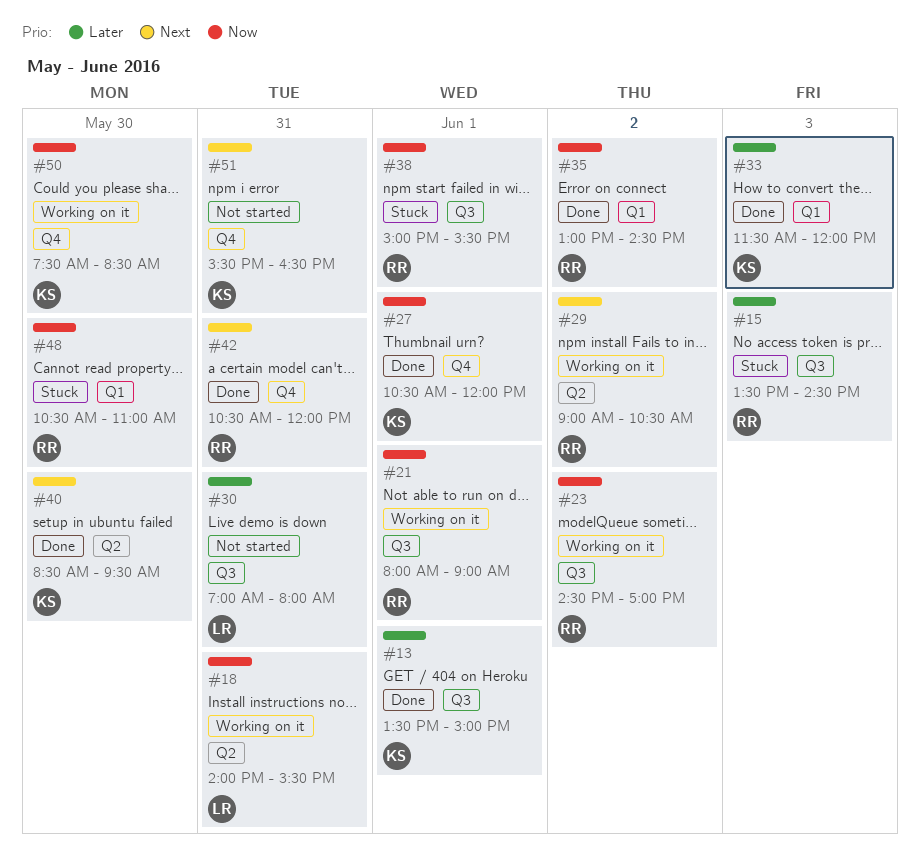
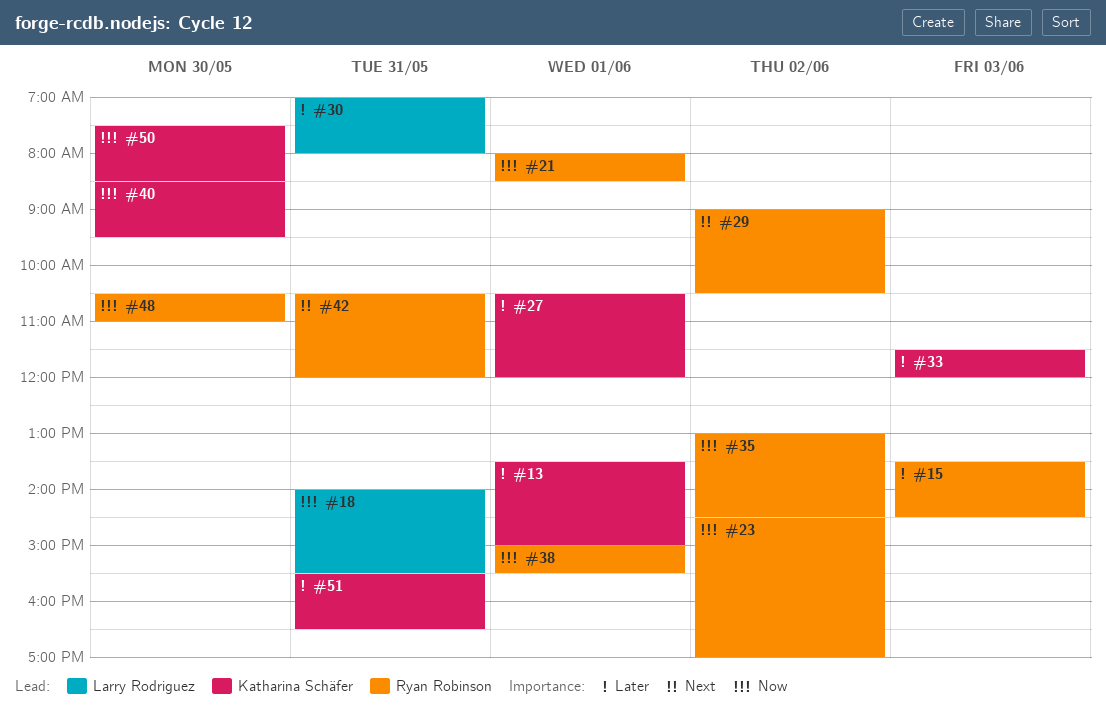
#21, ends: 09:00 -> 08:30
#27, priority: Now -> Later
#40, priority: Next -> Now
#51, priority: Next -> Later

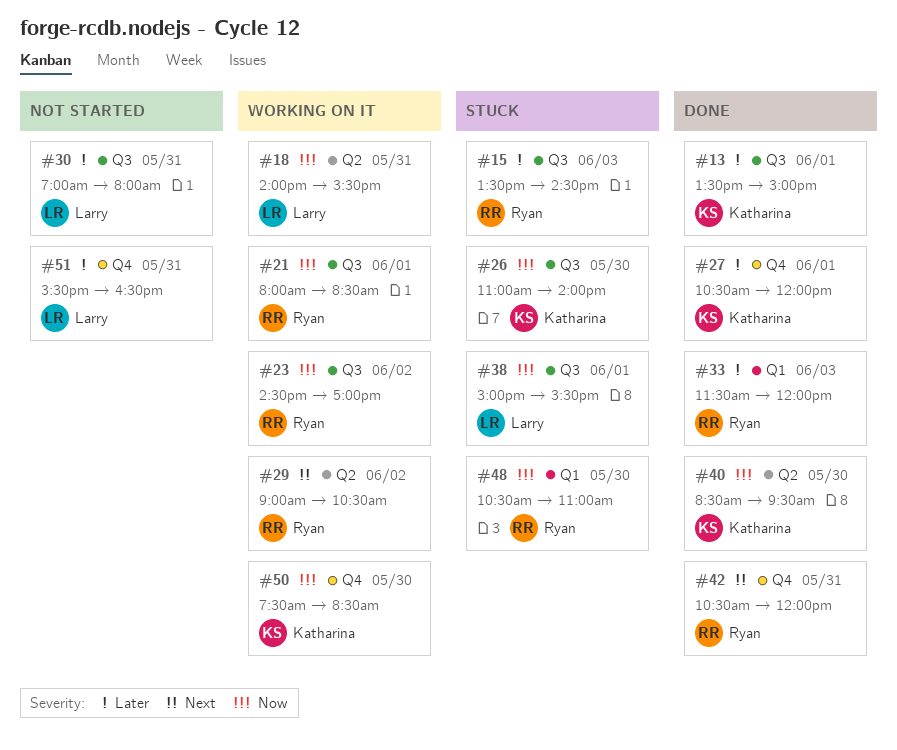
#26: none -> present
#33, owner: Katharina Schäfer -> Ryan Robinson
#35: present -> none
#38, owner: Ryan Robinson -> Larry Rodriguez
#51, owner: Katharina Schäfer -> Larry Rodriguez

